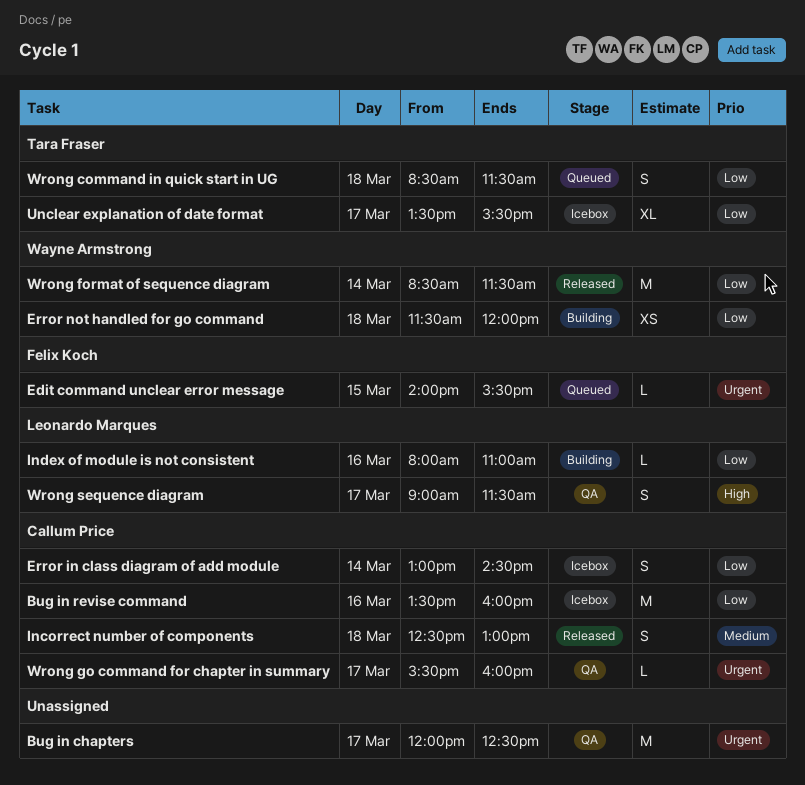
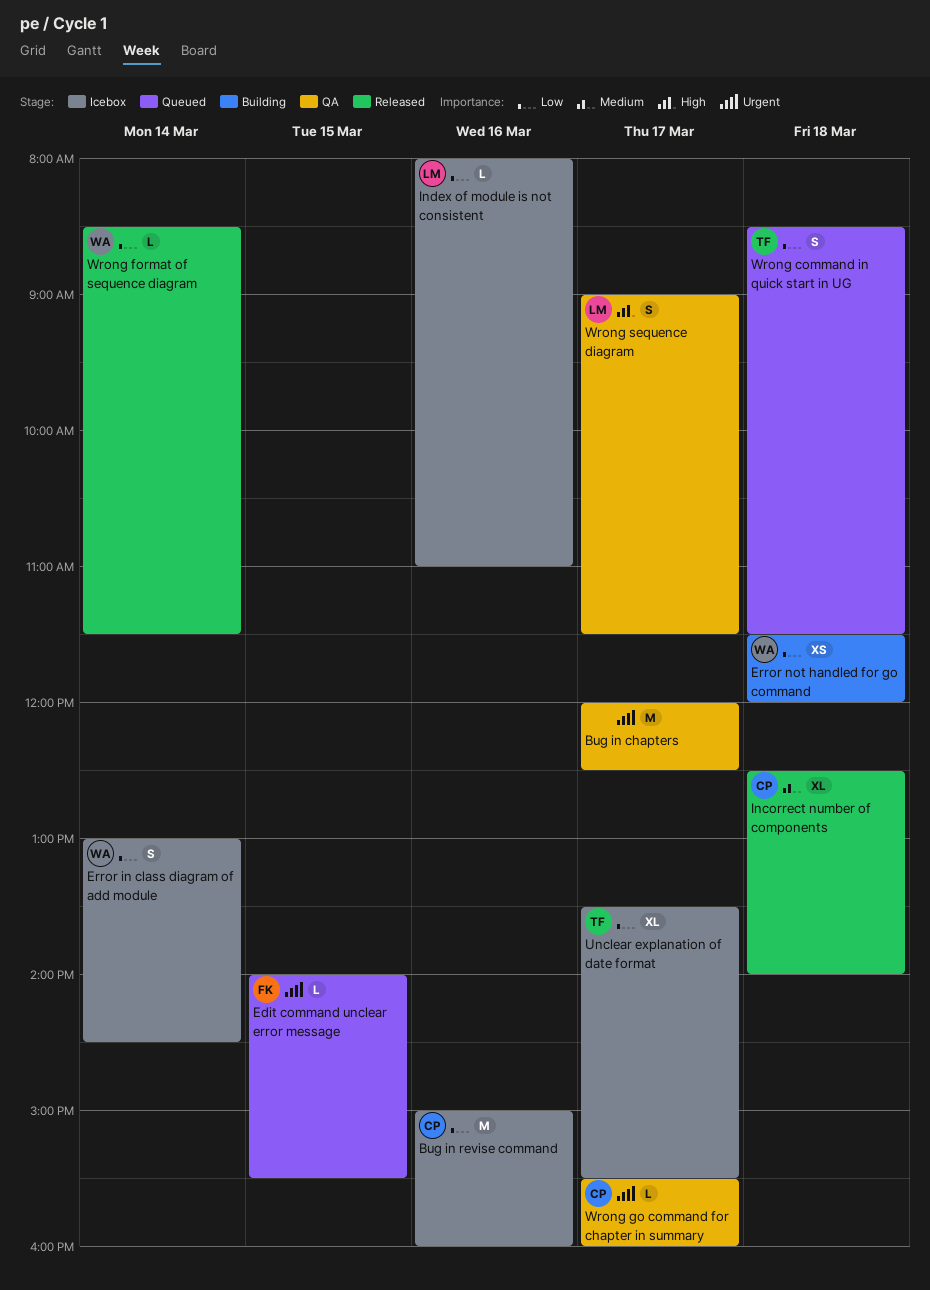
Bug in revise command, begins: 13:30 -> 15:00
Error in class diagram of add module, owner: Callum Price -> Wayne Armstrong
Incorrect number of components, estimate: S -> XL
Incorrect number of components, ends: 13:00 -> 14:00
Index of module is not consistent, status: Building -> Icebox
Wrong format of sequence diagram, estimate: M -> L

